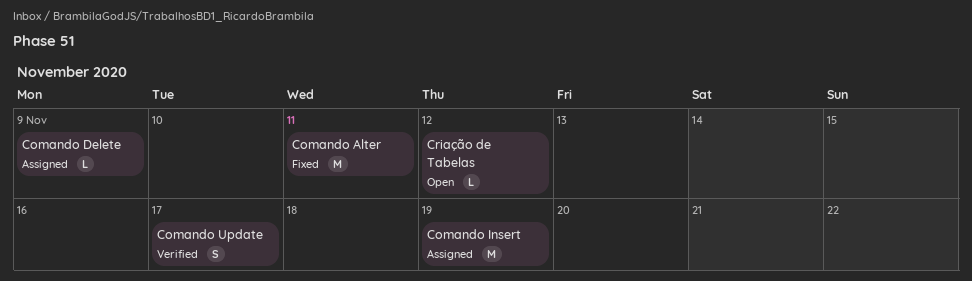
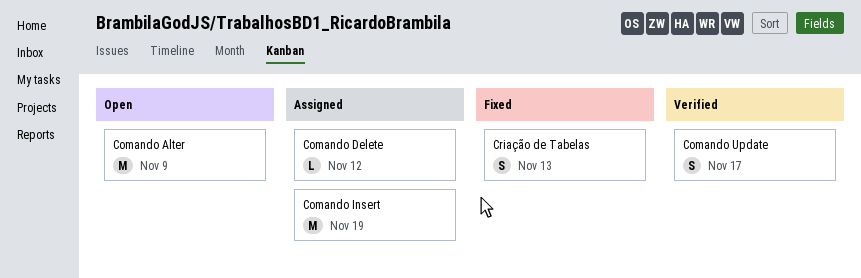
Comando Alter, status: Fixed -> Open
Comando Alter, due: Nov 11 -> Nov 9
Comando Delete, due: Nov 9 -> Nov 12
Criação de Tabelas, status: Open -> Fixed
Criação de Tabelas, estimate: L -> S
Criação de Tabelas, due: Nov 12 -> Nov 13

